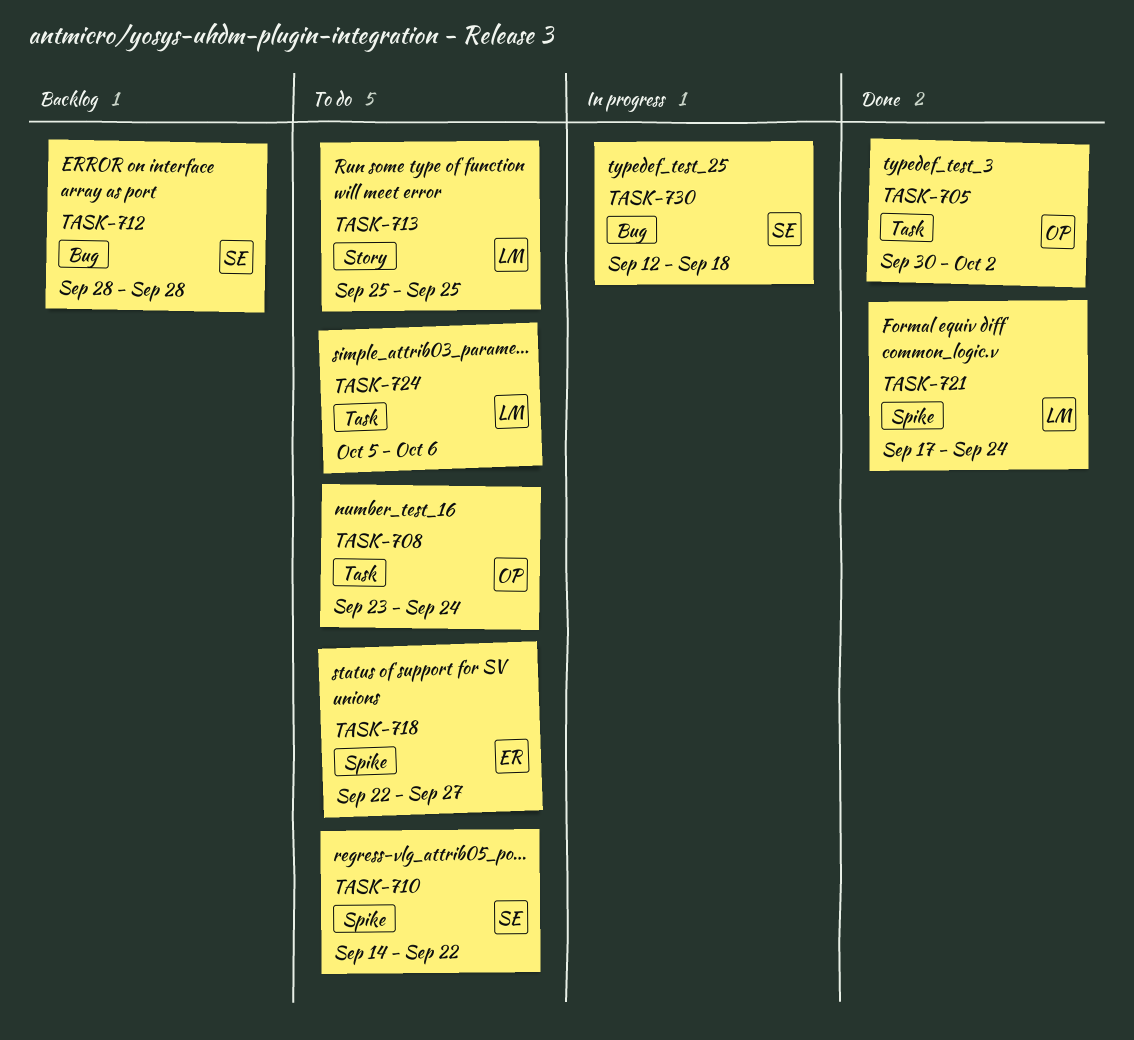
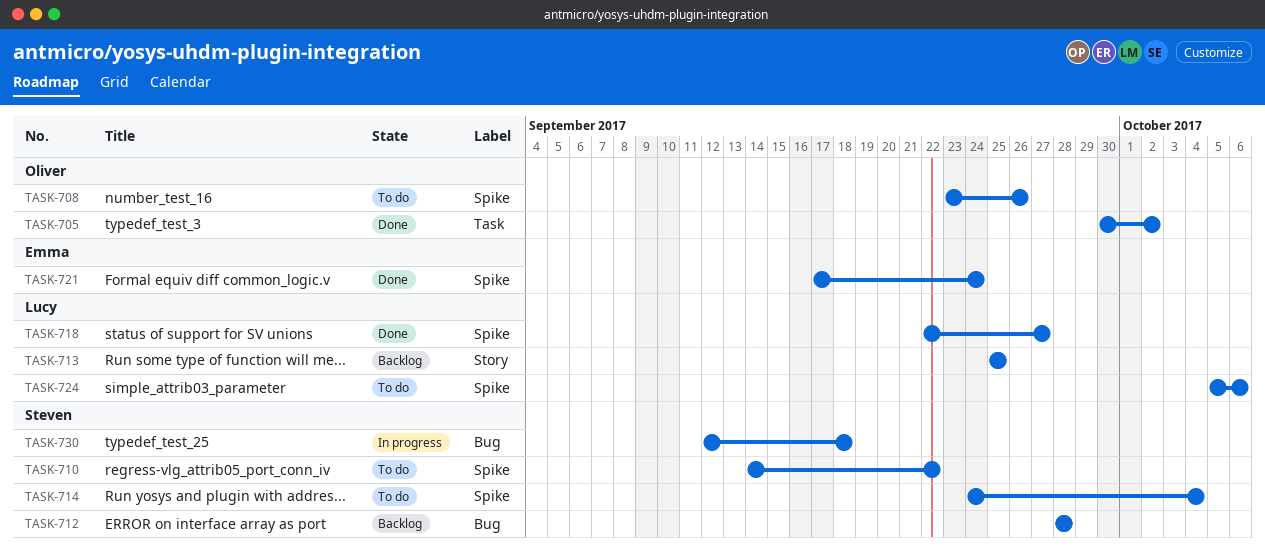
TASK-708, label: Task -> Spike
TASK-708, due: Sep 24 -> Sep 26
TASK-713, status: To do -> Backlog
TASK-714: none -> present
TASK-718, status: To do -> Done
TASK-718, owner: Emma -> Lucy
TASK-721, owner: Lucy -> Emma
TASK-724, label: Task -> Spike

